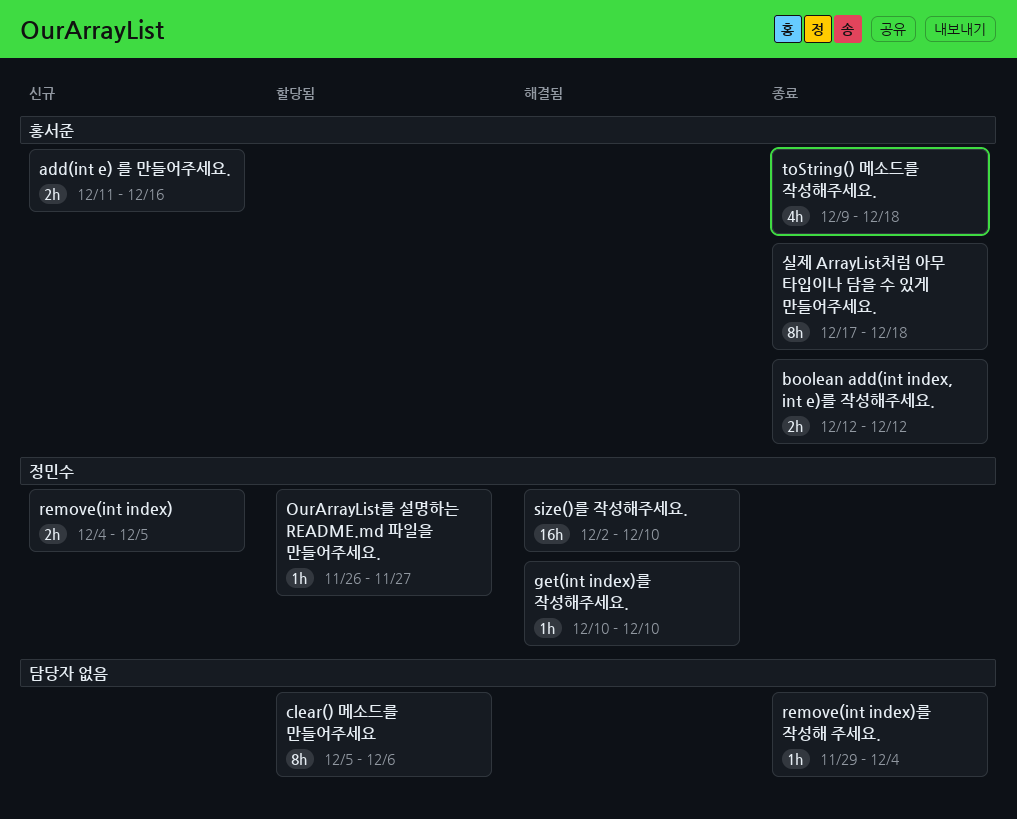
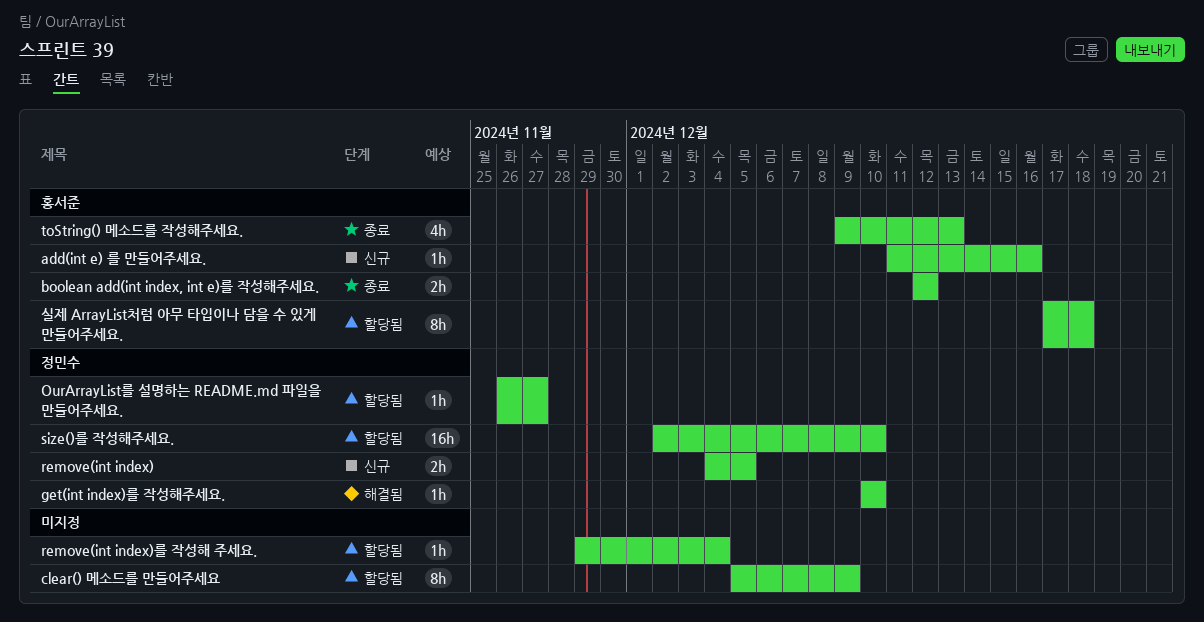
add(int e) 를 만들어주세요., estimate: 2h -> 1h
clear() 메소드를 만들어주세요, due: Dec 6 -> Dec 9
remove(int index)를 작성해 주세요., status: 종료 -> 할당됨
size()를 작성해주세요., status: 해결됨 -> 할당됨
toString() 메소드를 작성해주세요., due: Dec 18 -> Dec 13
실제 ArrayList처럼 아무 타입이나 담을 수 있게 만들어주세요., status: 종료 -> 할당됨

